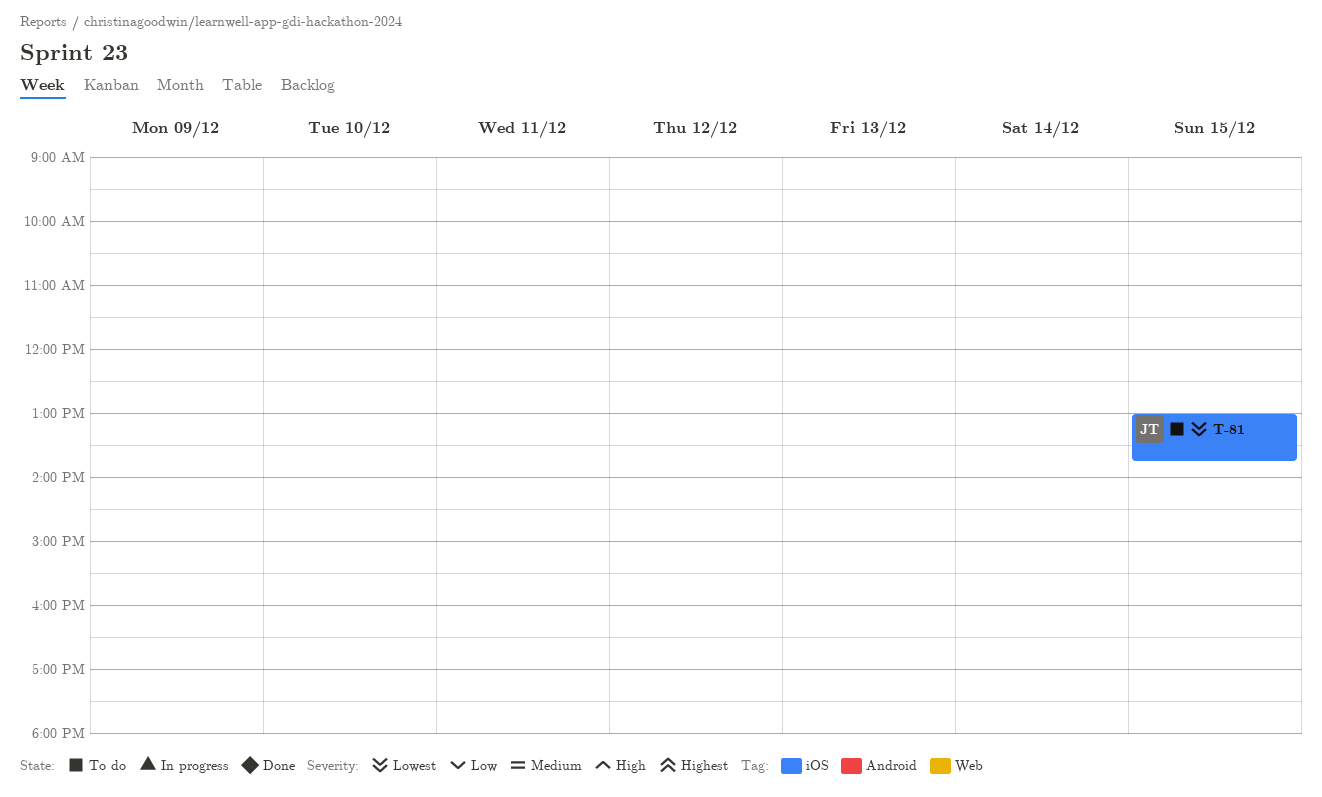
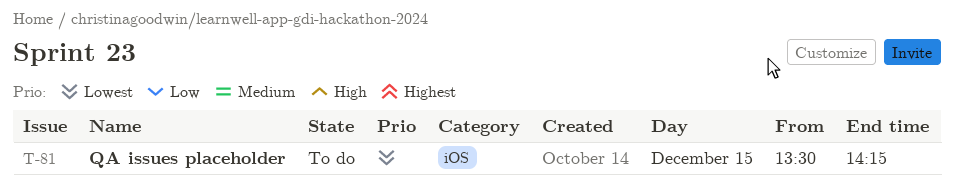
T-81, begins: 13:00 -> 13:30
T-81, ends: 13:45 -> 14:15

